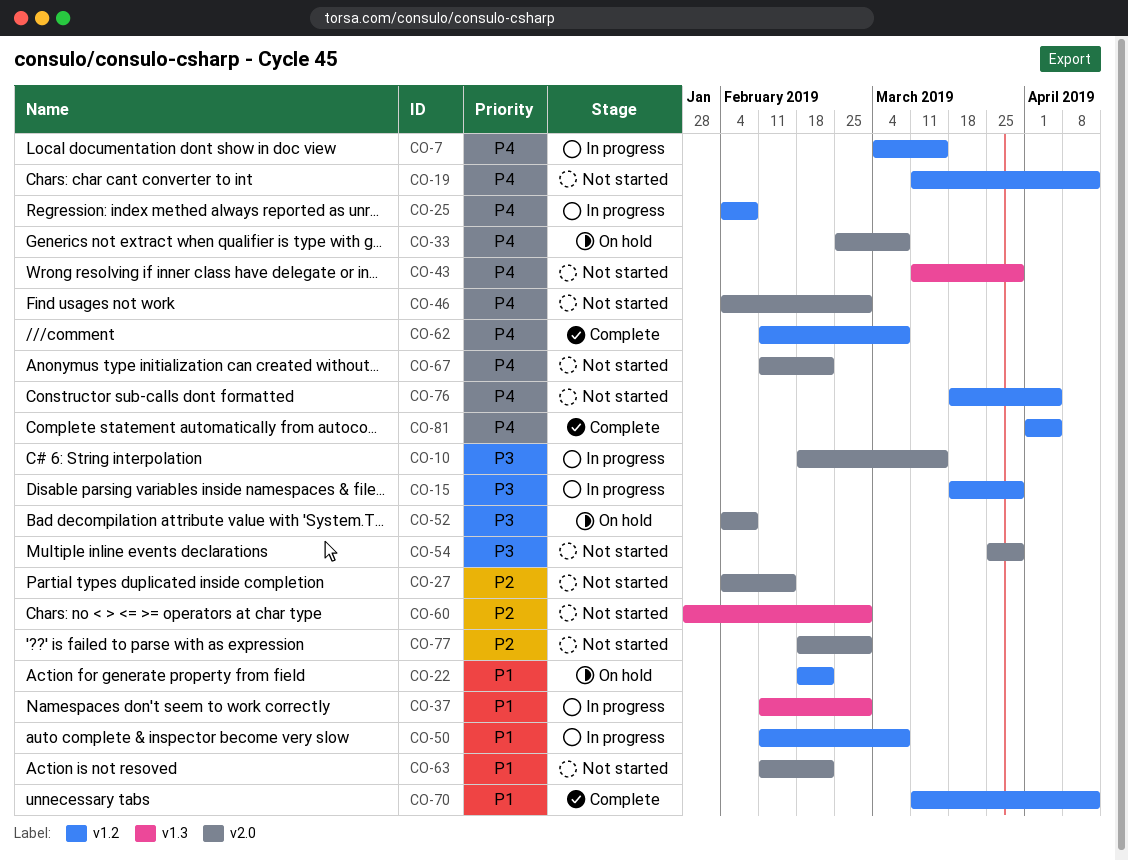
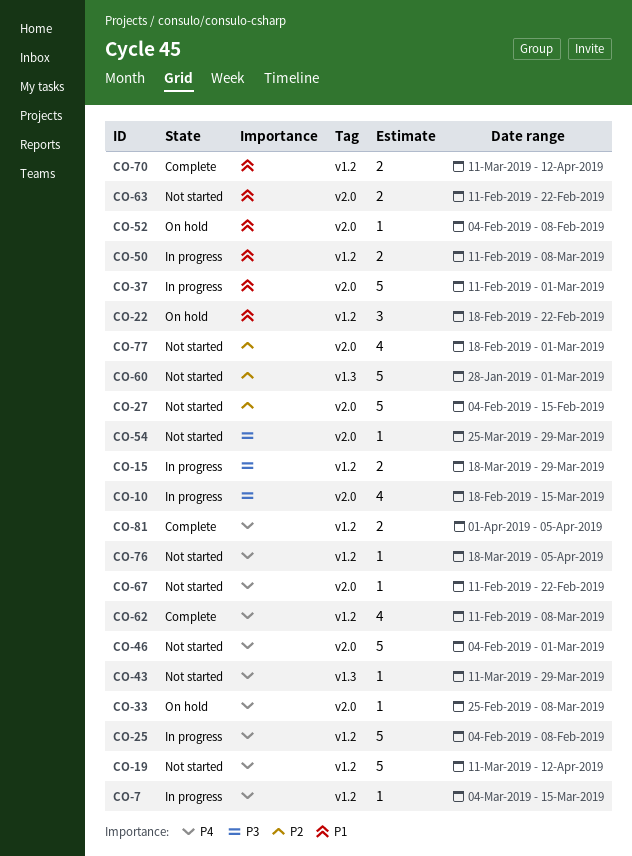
CO-37, label: v1.3 -> v2.0
CO-52, priority: P3 -> P1

